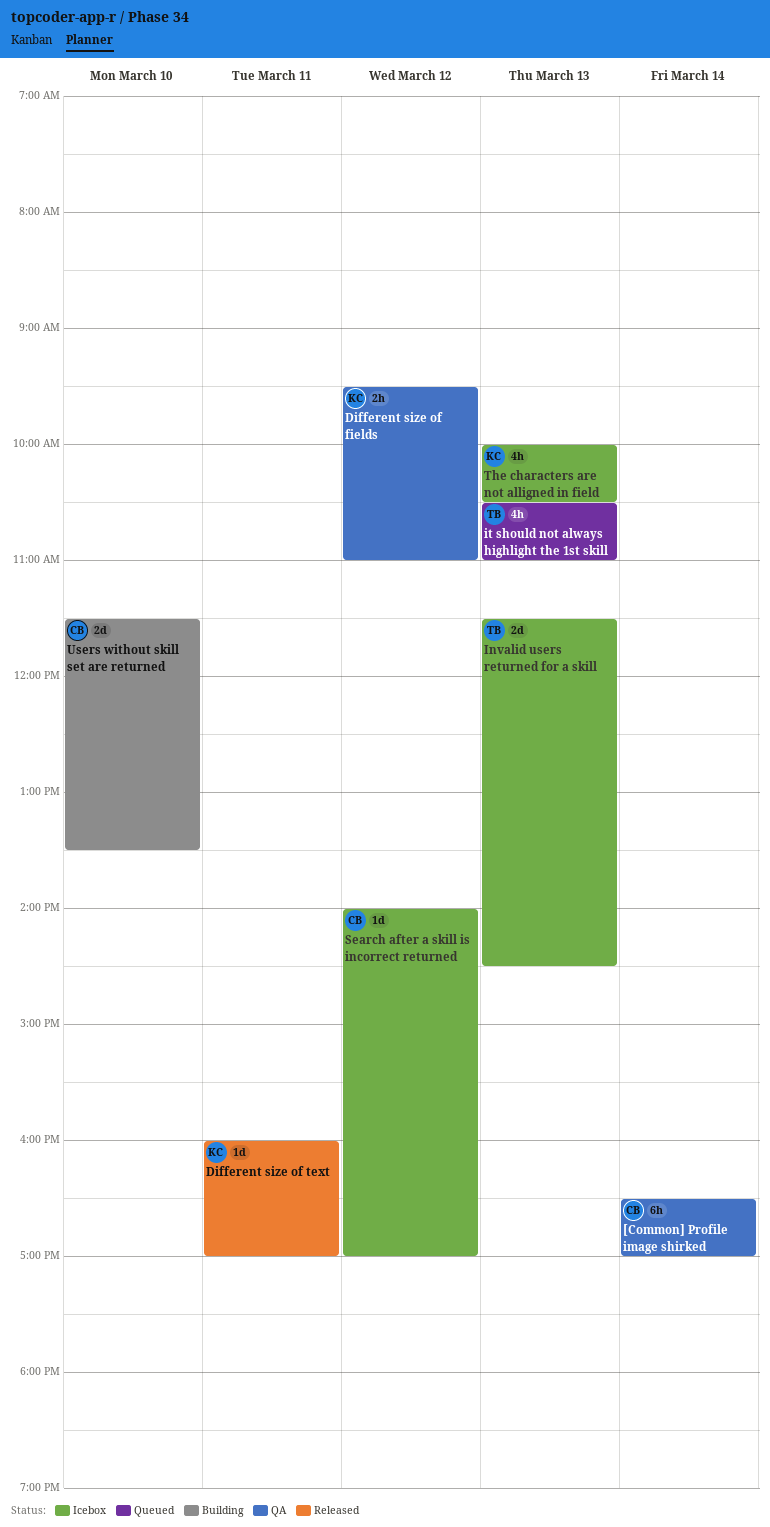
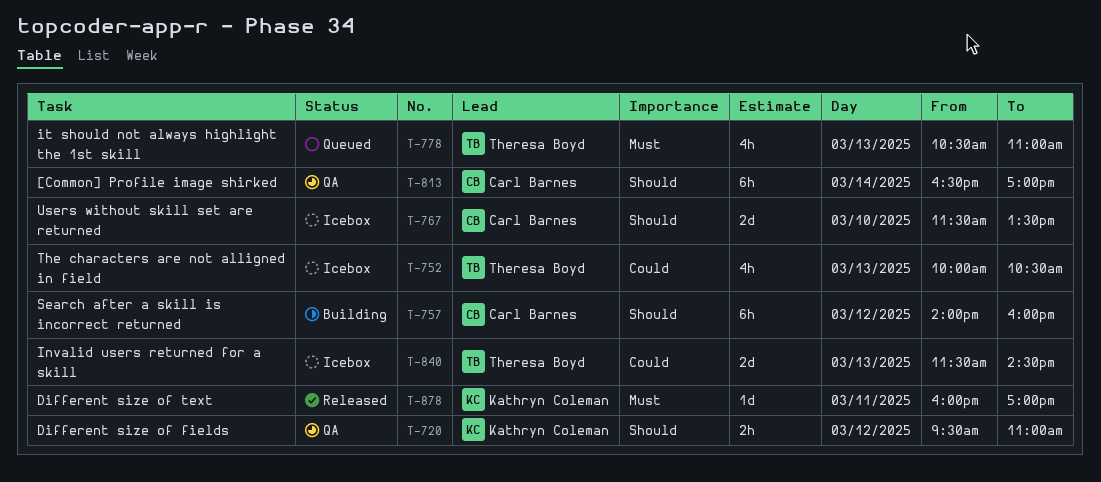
Search after a skill is incorrect returned, status: Icebox -> Building
Search after a skill is incorrect returned, estimate: 1d -> 6h
Search after a skill is incorrect returned, ends: 17:00 -> 16:00
The characters are not alligned in field, owner: Kathryn Coleman -> Theresa Boyd
Users without skill set are returned, status: Building -> Icebox

